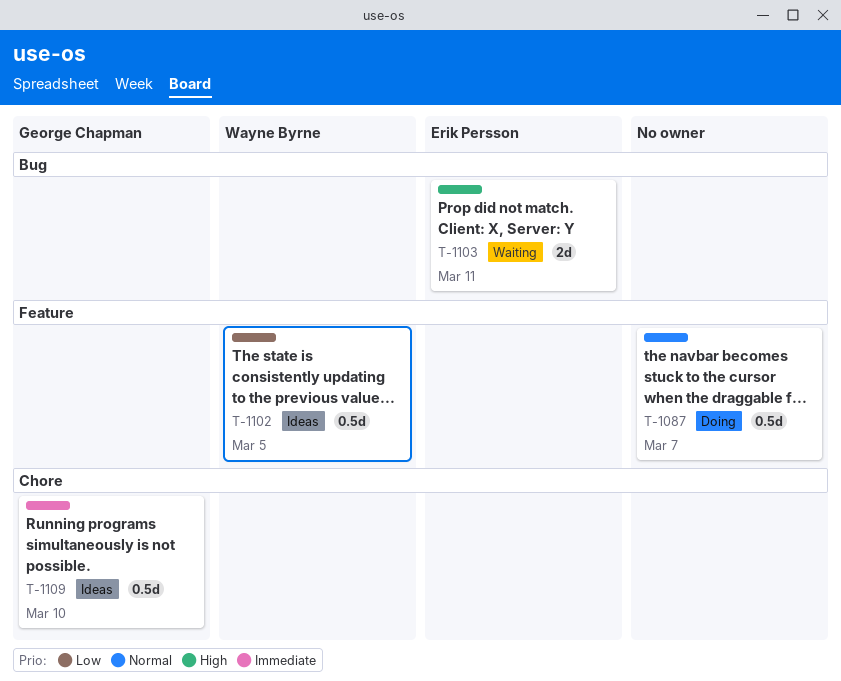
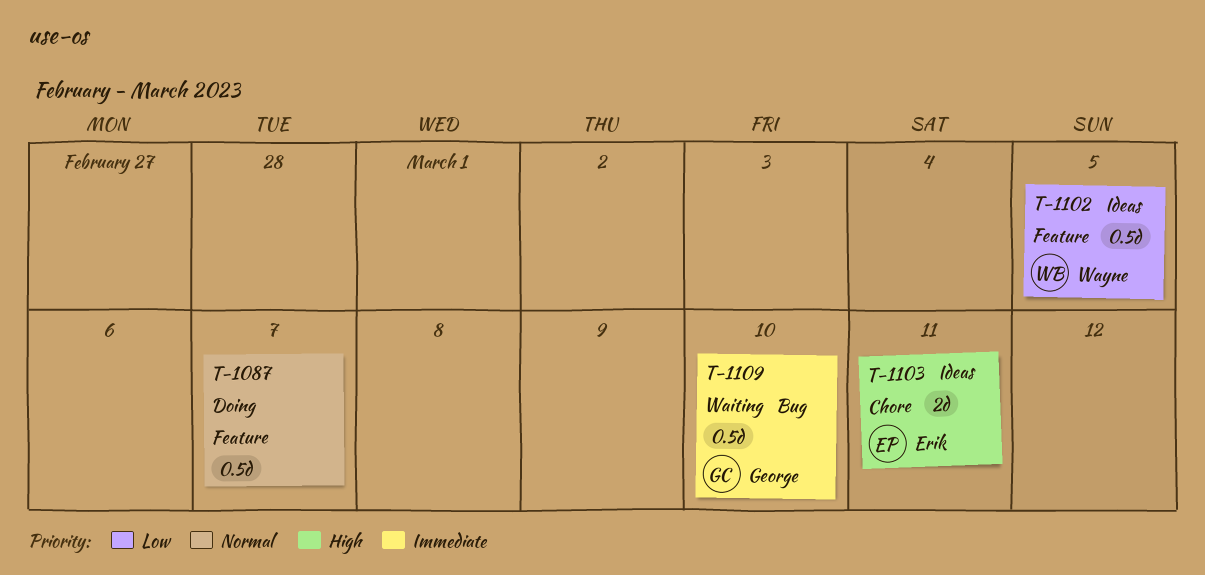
T-1103, status: Waiting -> Ideas
T-1103, label: Bug -> Chore
T-1109, status: Ideas -> Waiting
T-1109, label: Chore -> Bug

